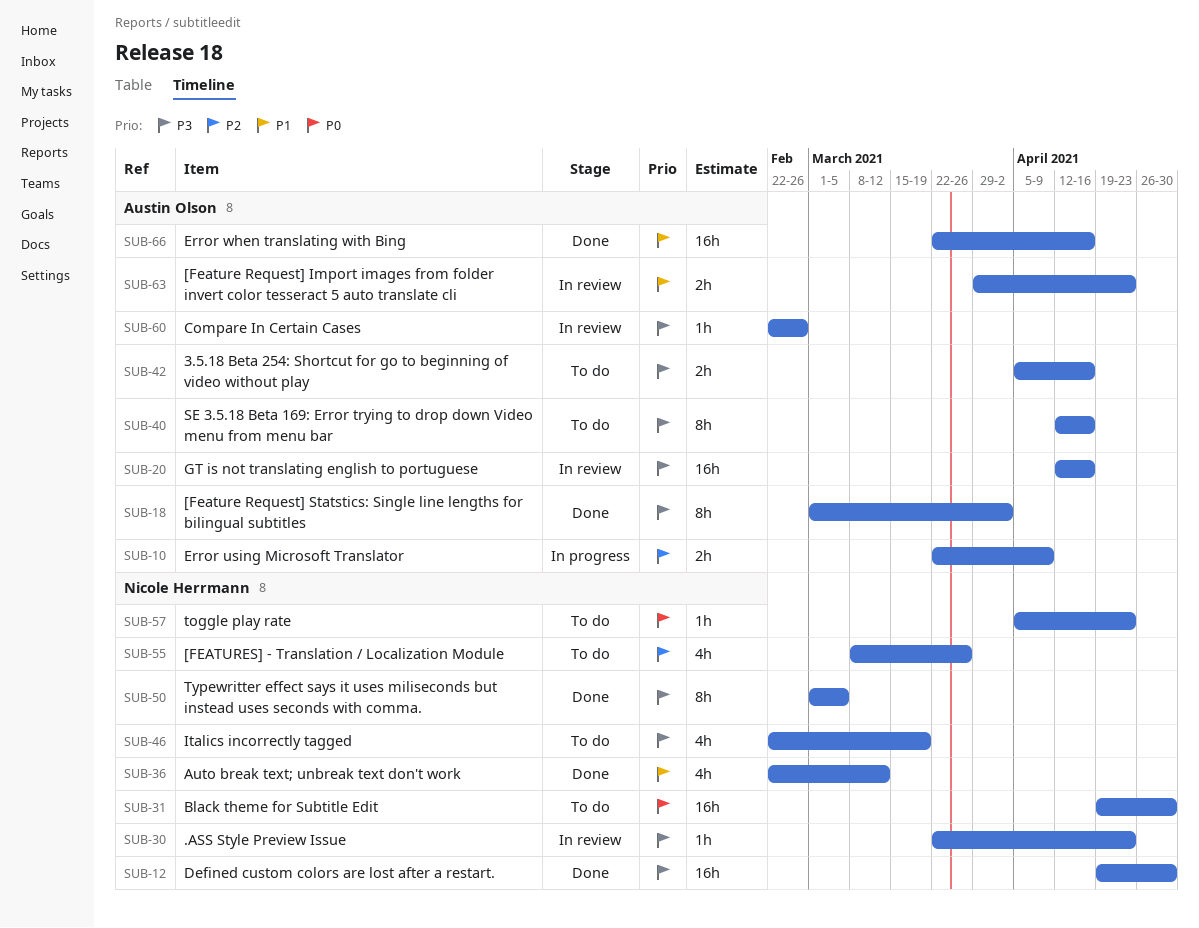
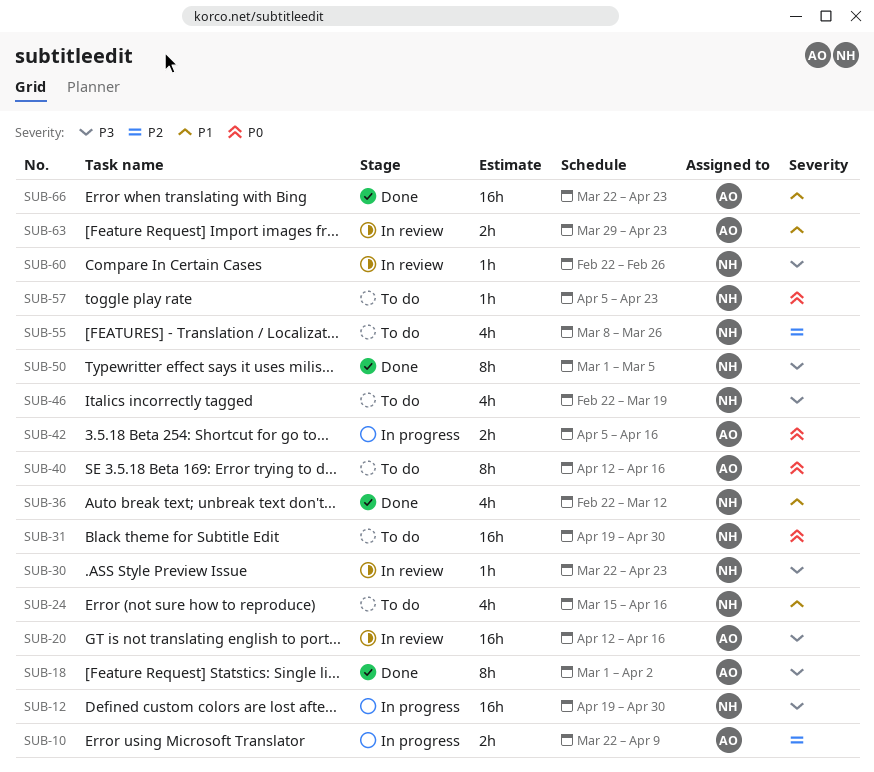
SUB-12, status: Done -> In progress
SUB-24: none -> present
SUB-40, priority: P3 -> P0
SUB-42, status: To do -> In progress
SUB-42, priority: P3 -> P0
SUB-60, owner: Austin Olson -> Nicole Herrmann
SUB-66, due: Apr 16 -> Apr 23

